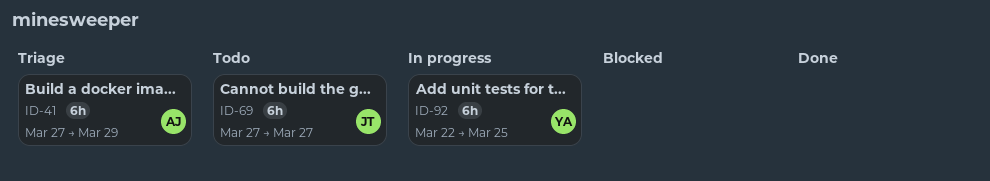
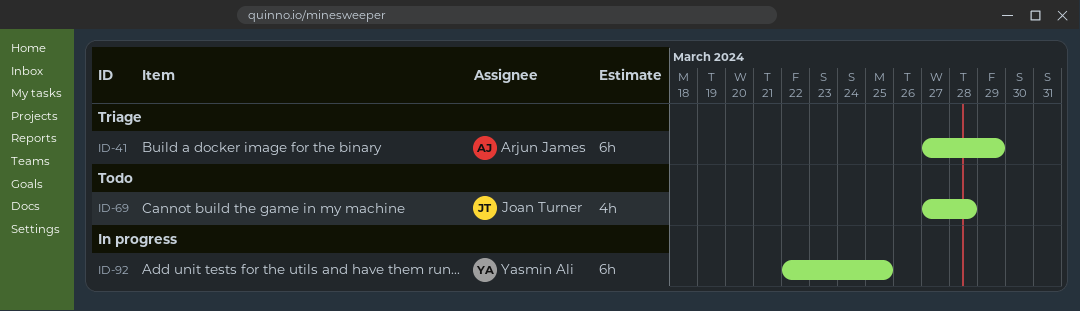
ID-69, estimate: 6h -> 4h
ID-69, due: Mar 27 -> Mar 28

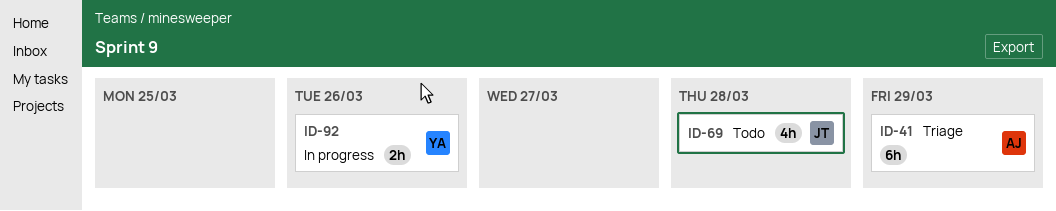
ID-92, estimate: 6h -> 2h
ID-92, due: Mar 25 -> Mar 26

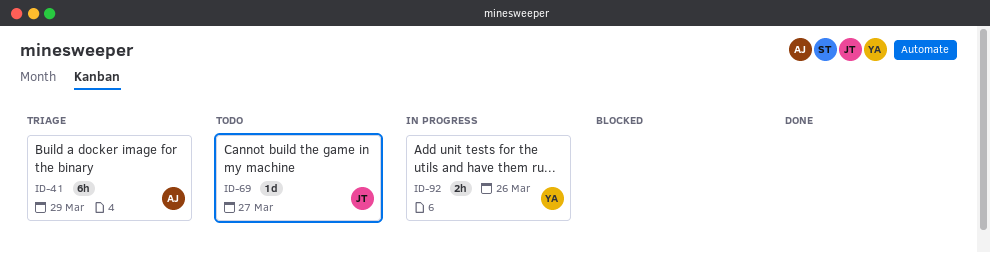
ID-69, estimate: 4h -> 1d
ID-69, due: Mar 28 -> Mar 27

